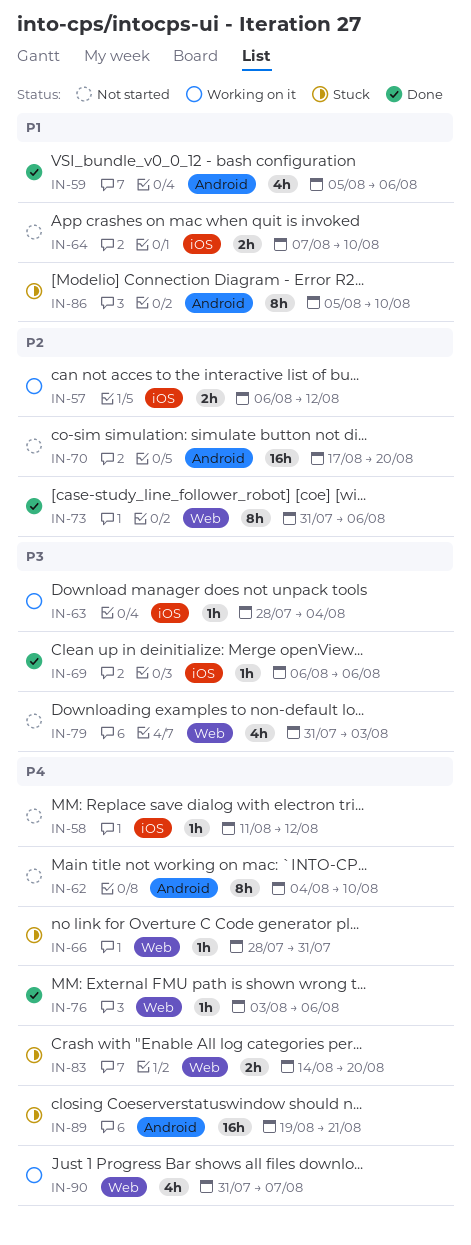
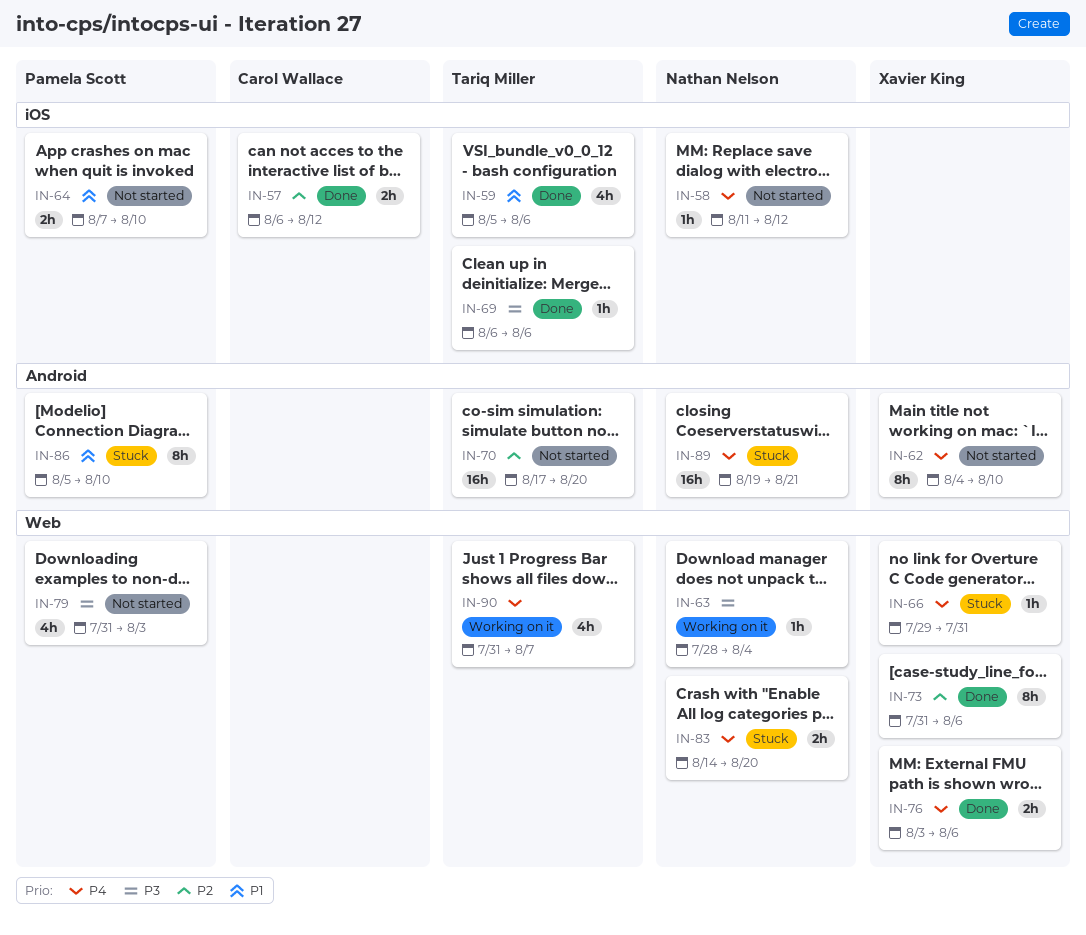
IN-57, status: Working on it -> Done
IN-59, label: Android -> iOS
IN-63, label: iOS -> Web
IN-66, start: Jul 28 -> Jul 29
IN-76, estimate: 1h -> 2h

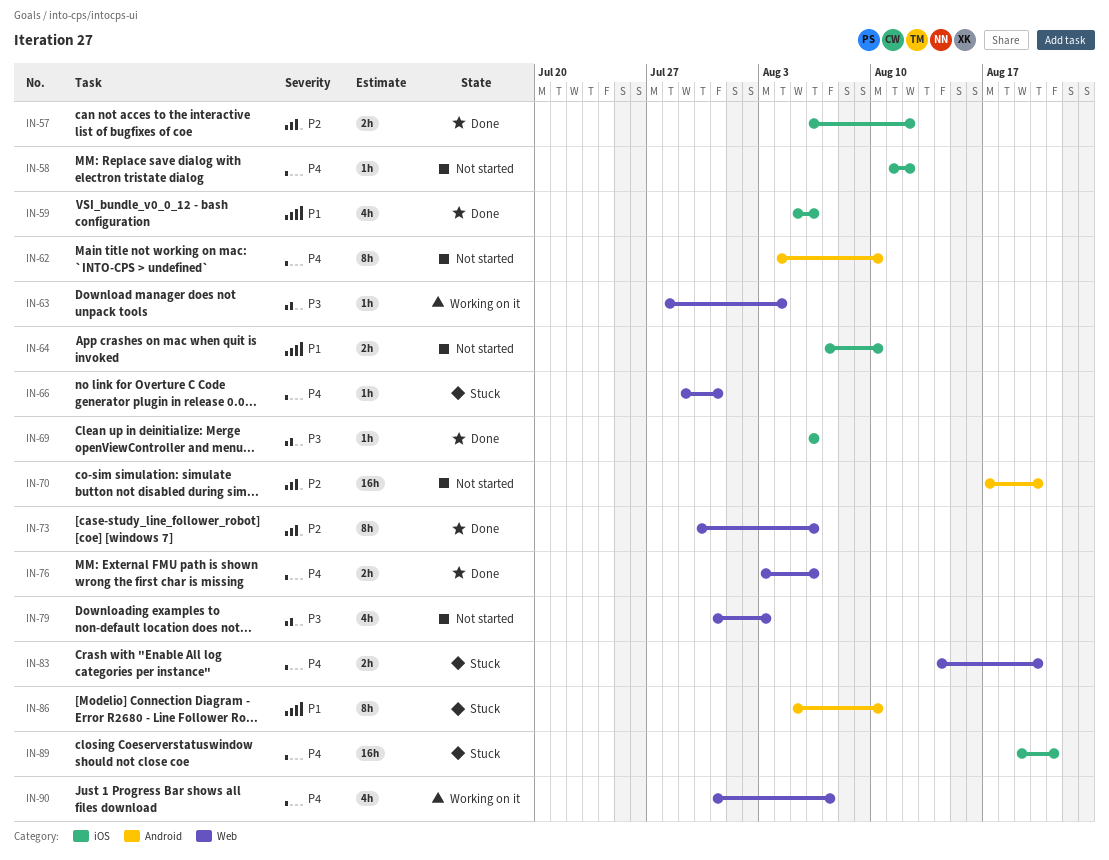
IN-73, start: Jul 31 -> Jul 30
IN-89, label: Android -> iOS

